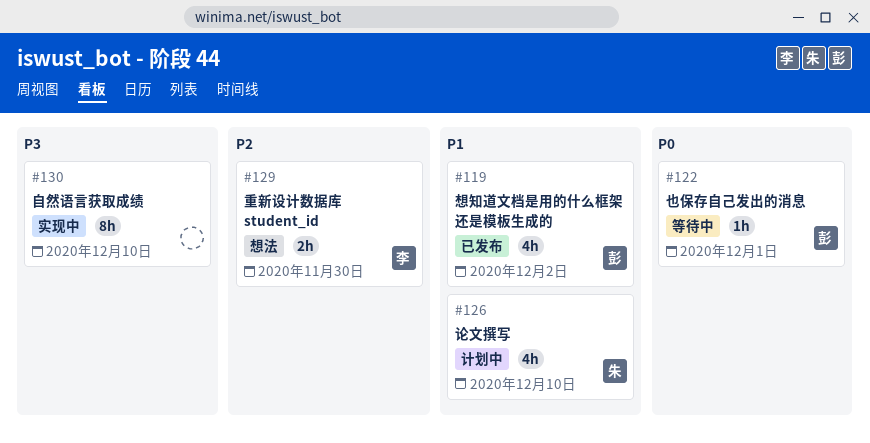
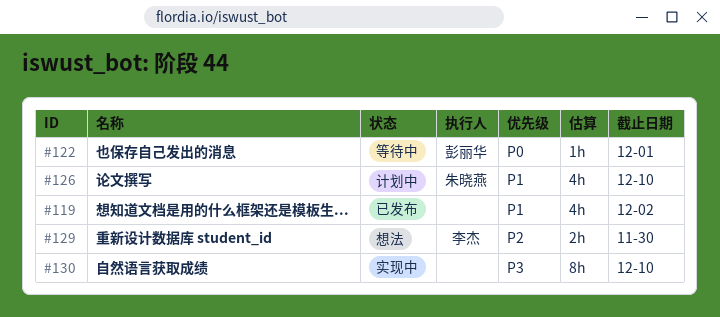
#119, owner: 彭丽华 -> none

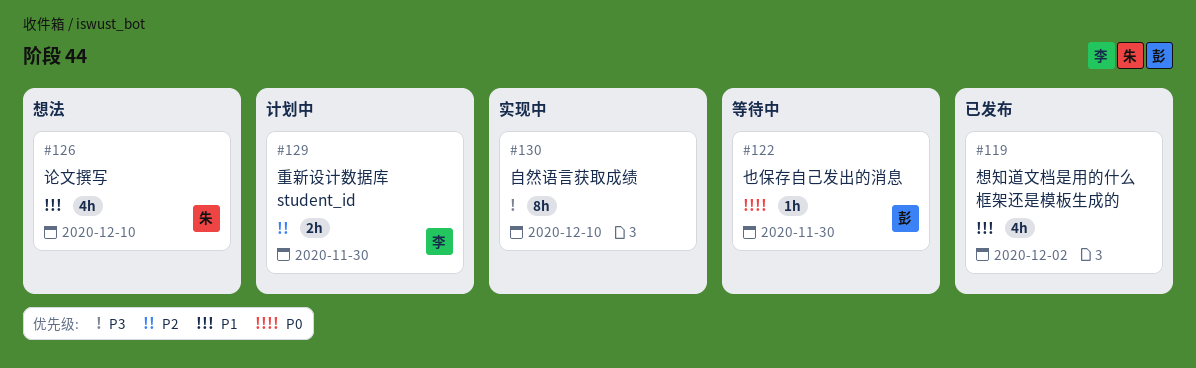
#122, due: Dec 1 -> Nov 30
#126, status: 计划中 -> 想法
#129, status: 想法 -> 计划中

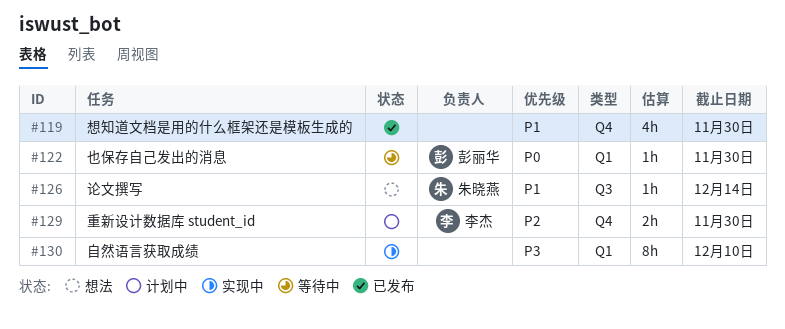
#119, due: Dec 2 -> Nov 30
#126, estimate: 4h -> 1h
#126, due: Dec 10 -> Dec 14

